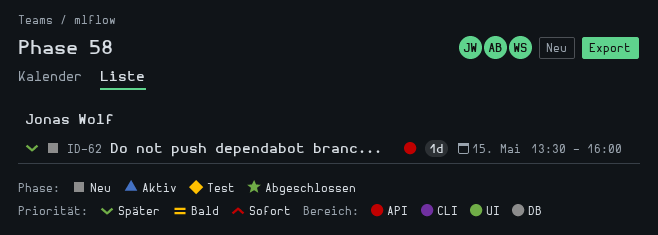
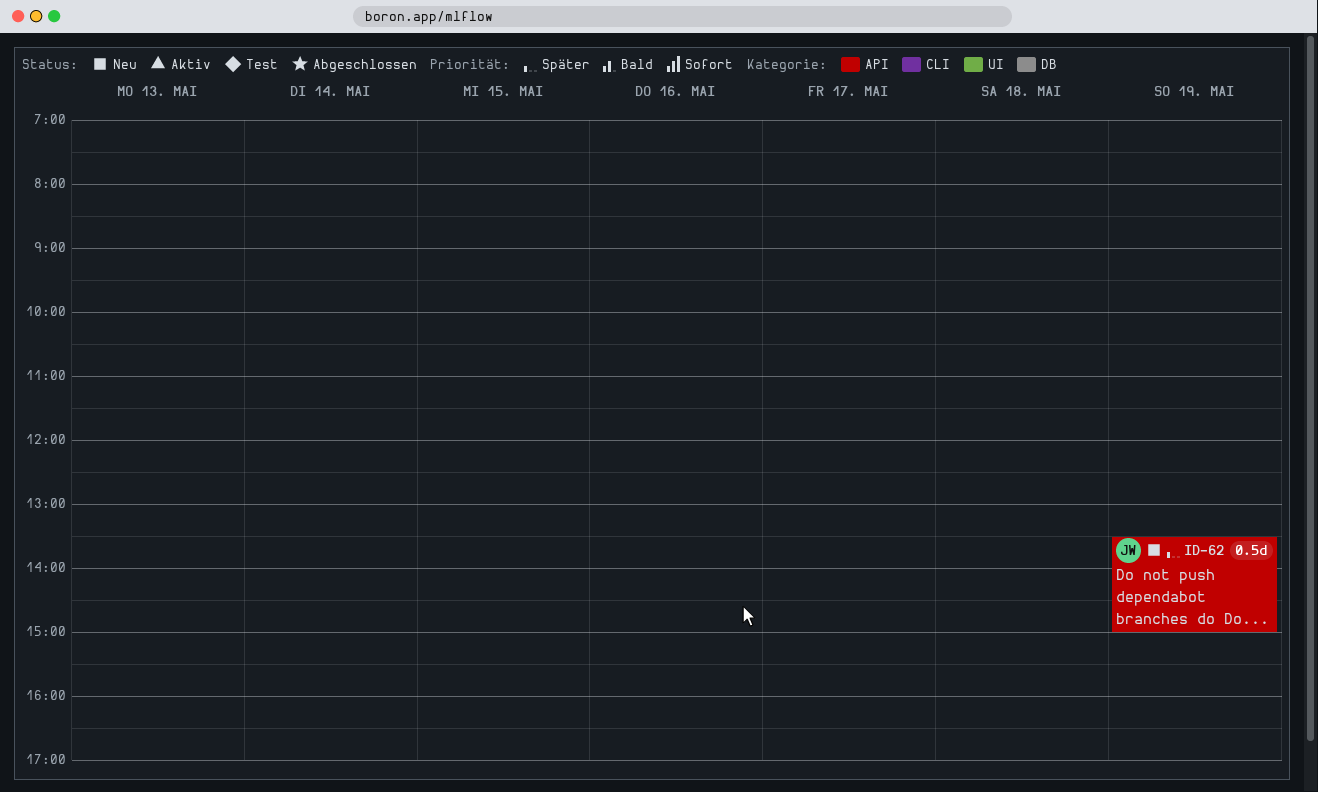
ID-62, estimate: 1d -> 0.5d
ID-62, day: May 15 -> May 19
ID-62, ends: 16:00 -> 15:00

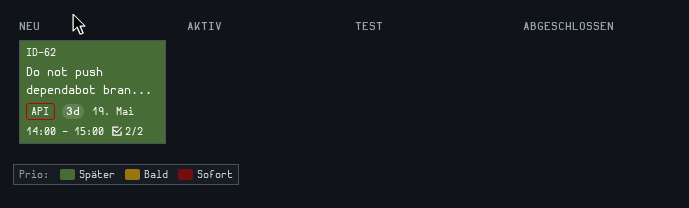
ID-62, estimate: 0.5d -> 3d
ID-62, begins: 13:30 -> 14:00

